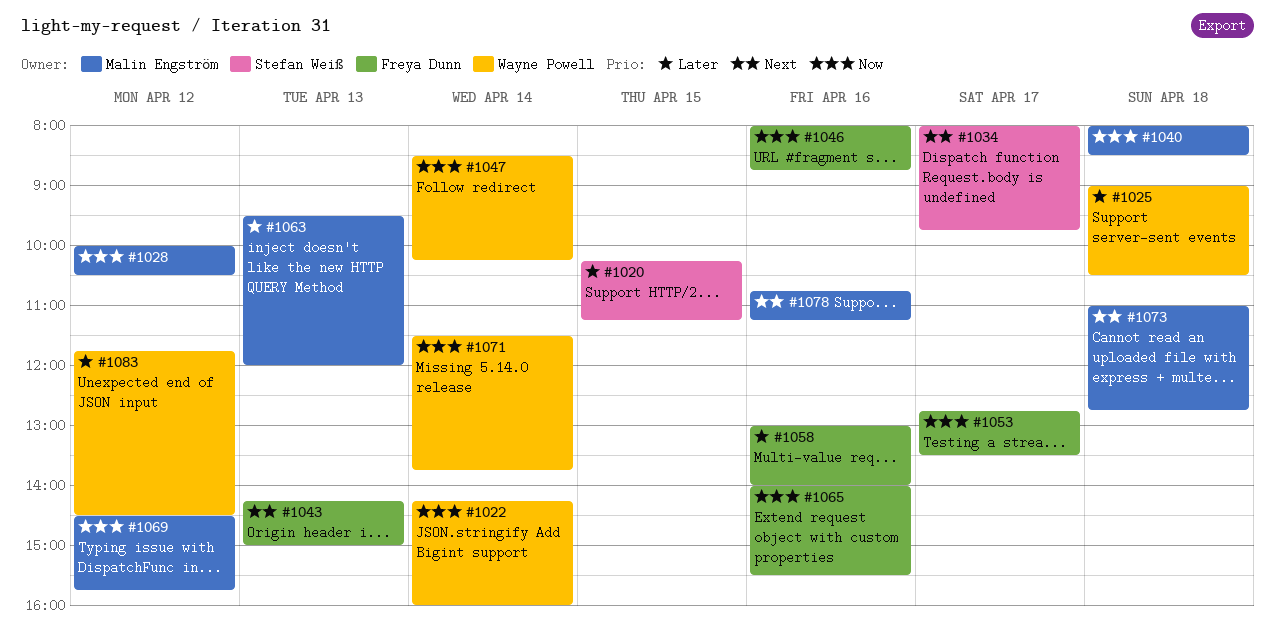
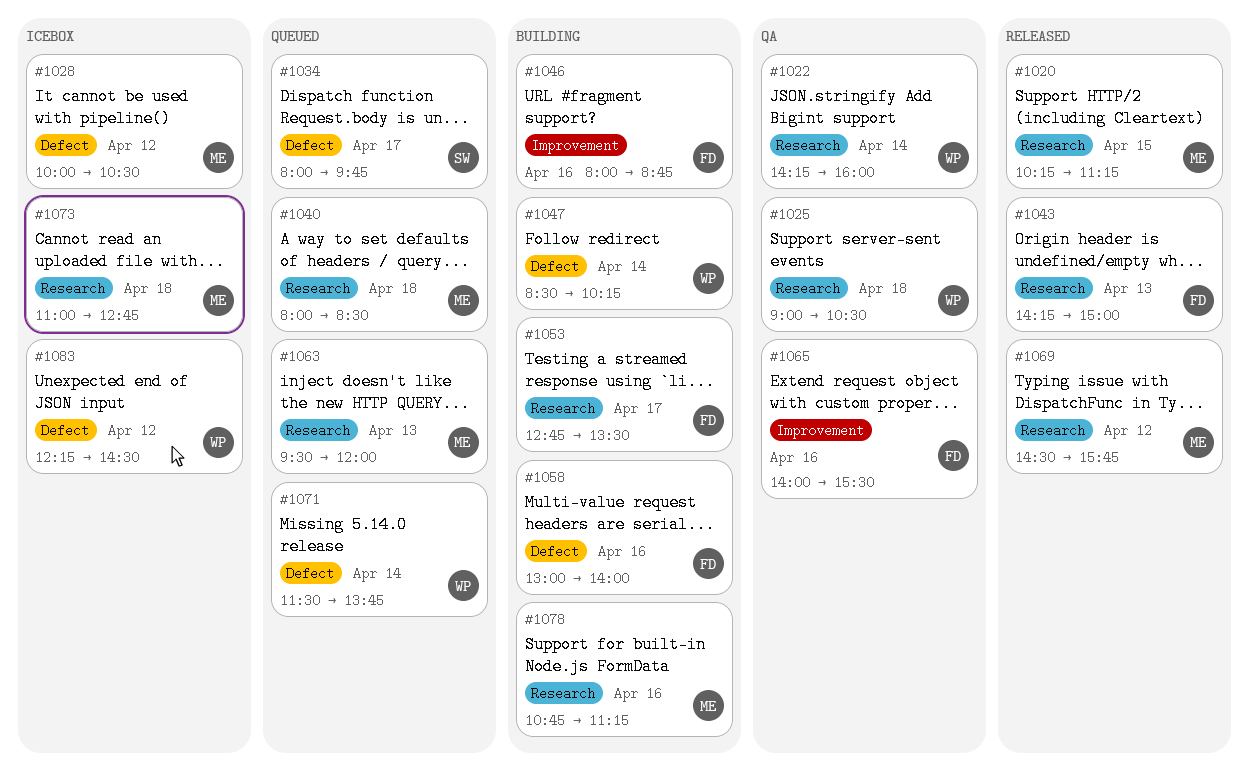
#1020, owner: Stefan Weiß -> Malin Engström
#1083, begins: 11:45 -> 12:15

